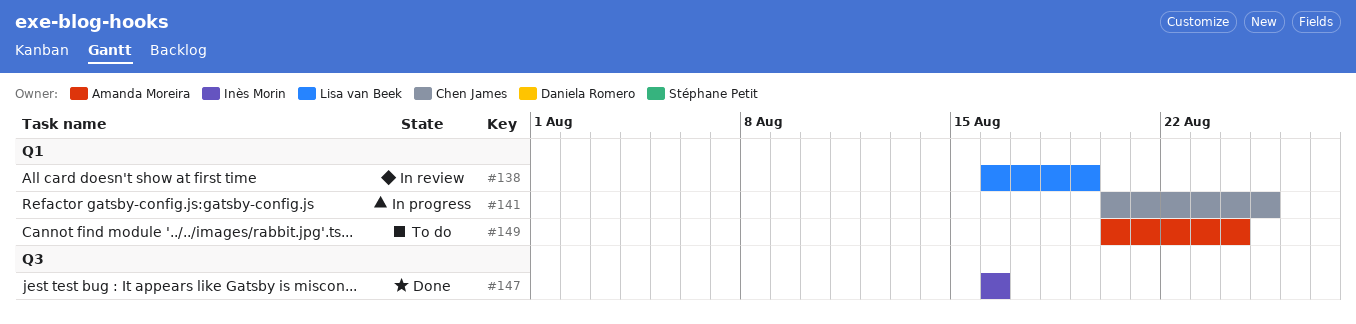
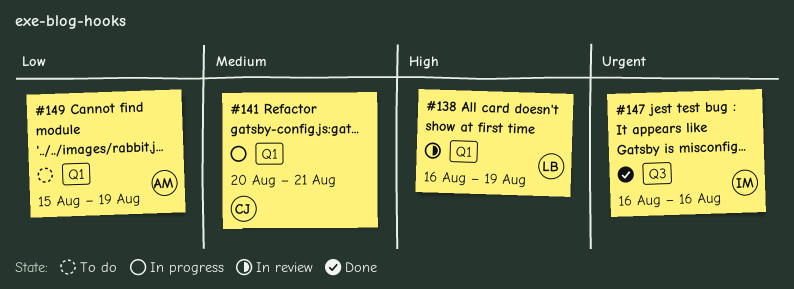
#141, due: Aug 25 -> Aug 21
#149, start: Aug 20 -> Aug 15
#149, due: Aug 24 -> Aug 19

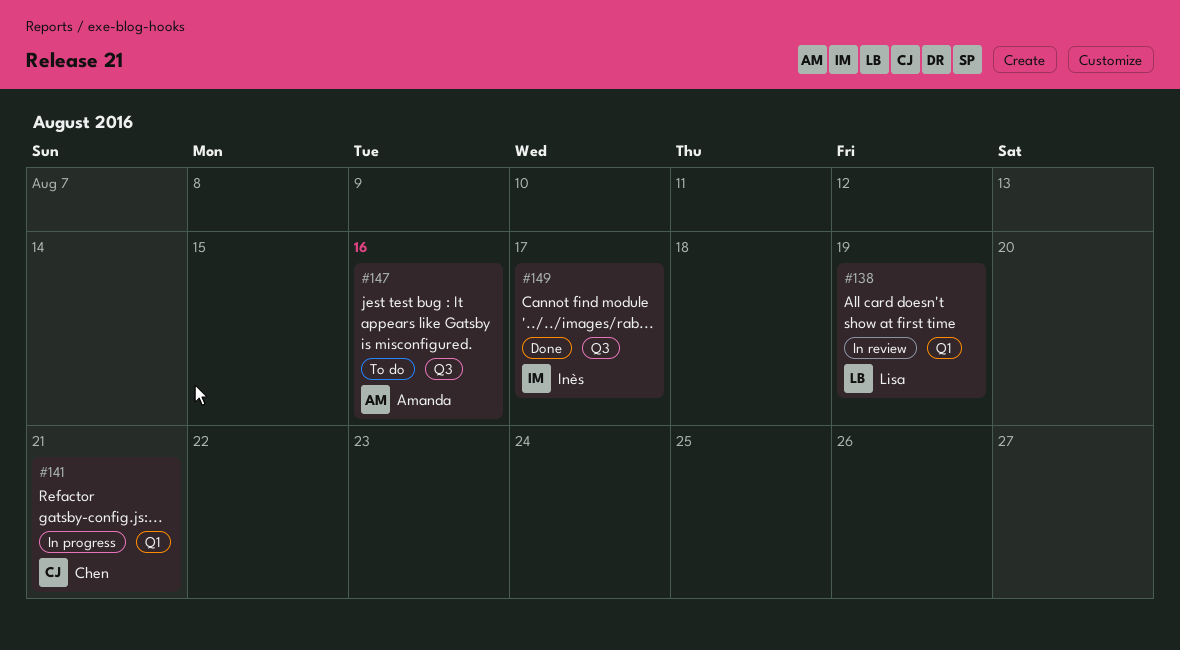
#147, status: Done -> To do
#147, owner: Inès -> Amanda
#149, status: To do -> Done
#149, owner: Amanda -> Inès
#149, label: Q1 -> Q3
#149, due: Aug 19 -> Aug 17

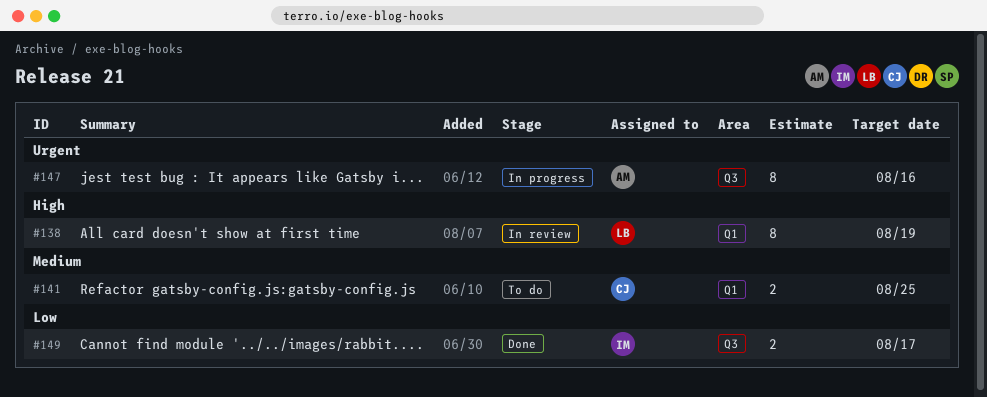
#141, status: In progress -> To do
#141, due: Aug 21 -> Aug 25
#147, status: To do -> In progress

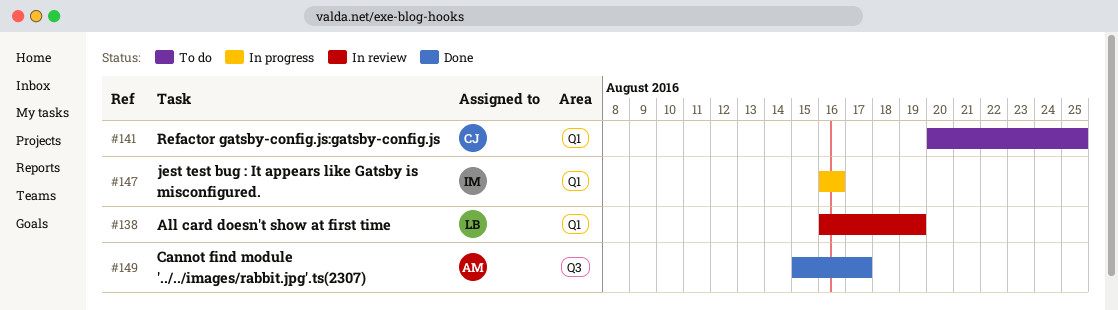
#147, owner: AM -> IM
#147, label: Q3 -> Q1
#149, owner: IM -> AM

